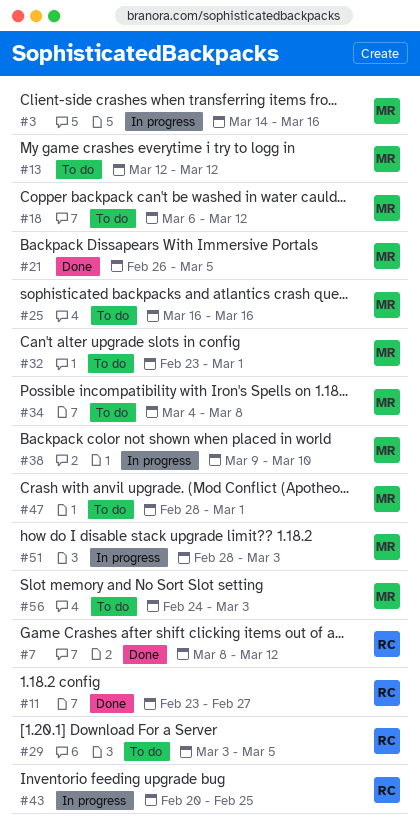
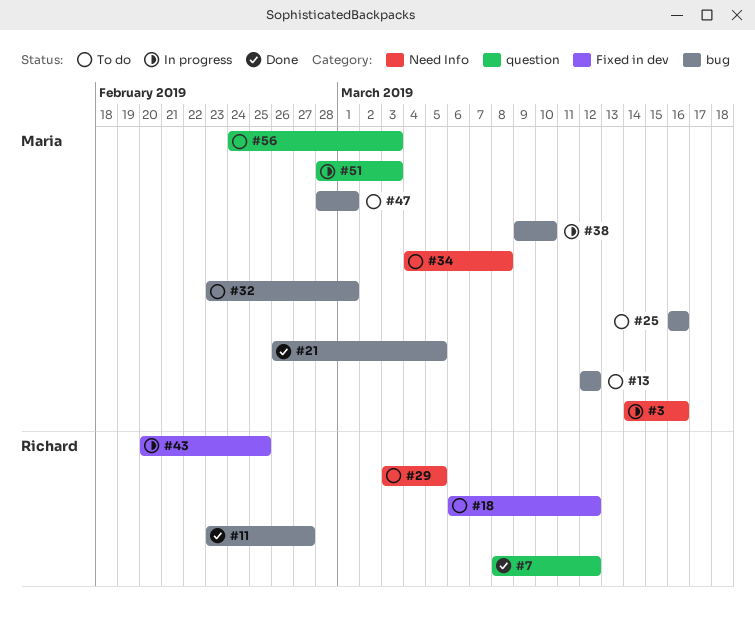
#18, owner: Maria -> Richard

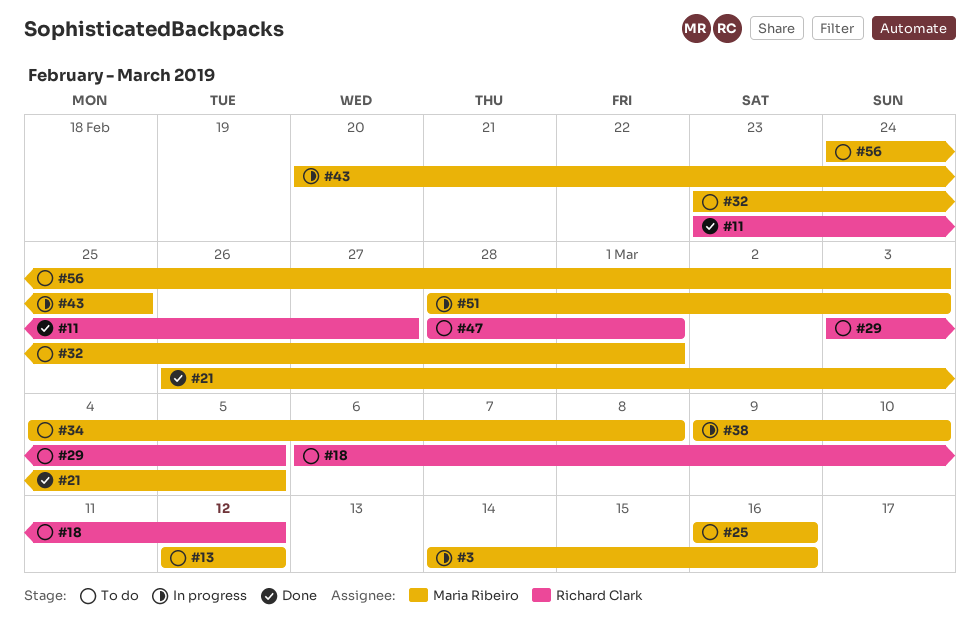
#7: present -> none
#43, owner: Richard Clark -> Maria Ribeiro
#47, owner: Maria Ribeiro -> Richard Clark

